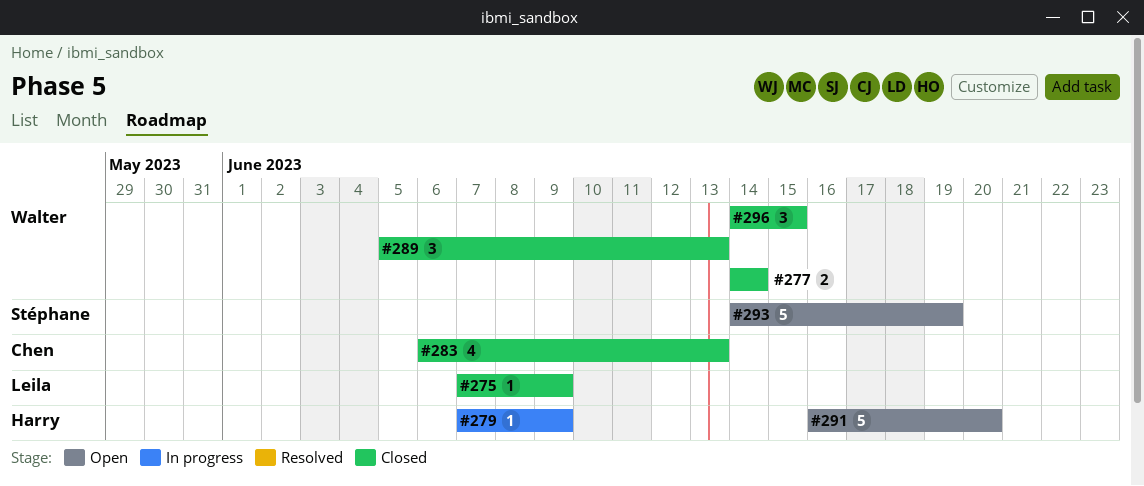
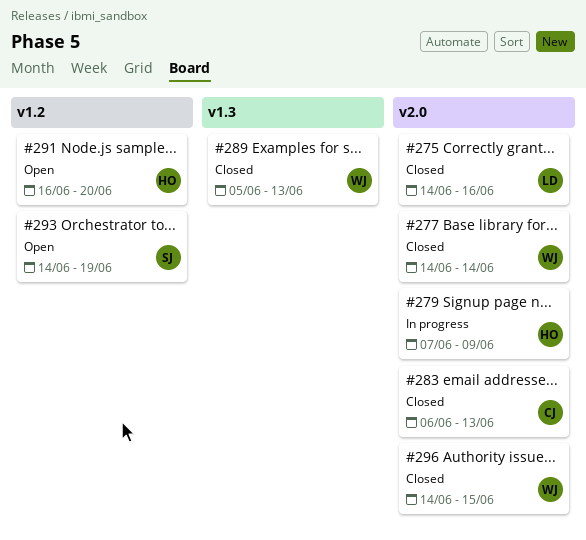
#275, start: Jun 7 -> Jun 14
#275, due: Jun 9 -> Jun 16

